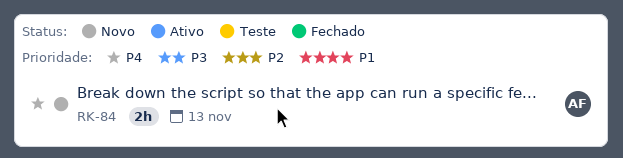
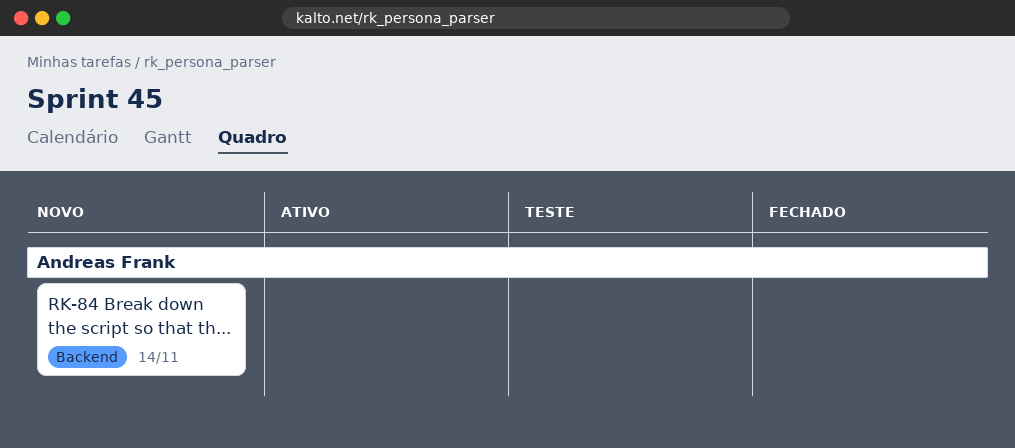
RK-84, due: Nov 13 -> Nov 14

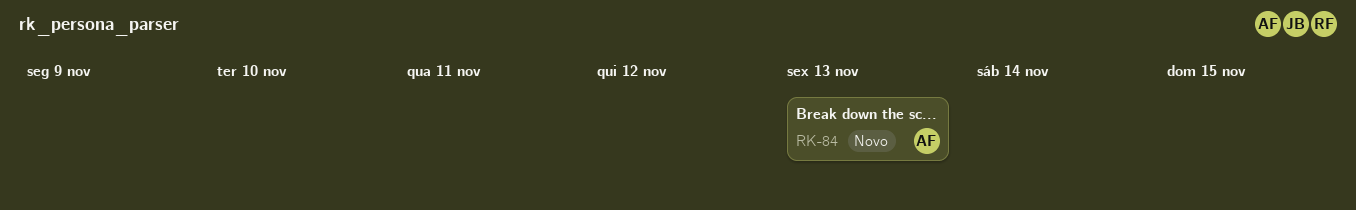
RK-84, due: Nov 14 -> Nov 13

